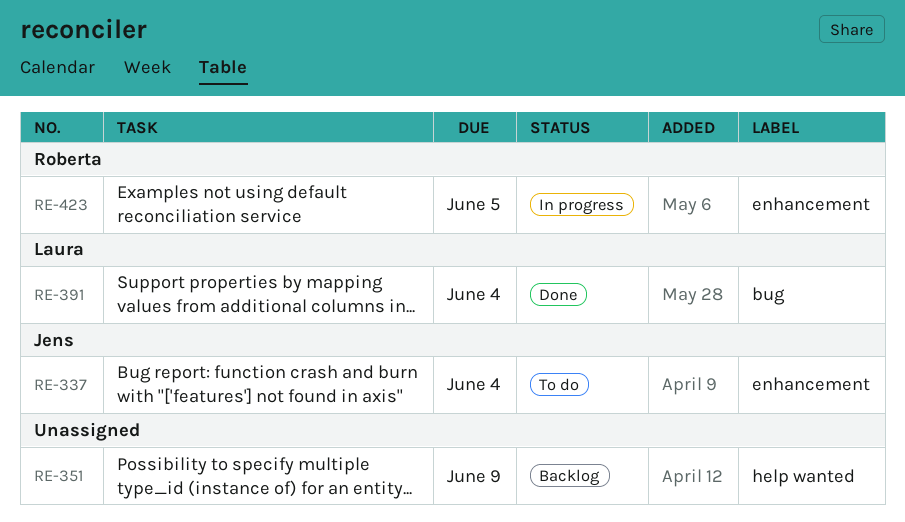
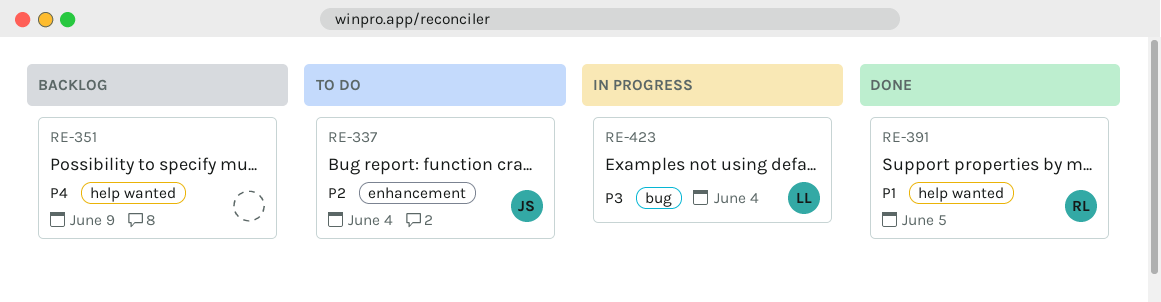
RE-391, owner: Laura -> Roberta
RE-391, label: bug -> help wanted
RE-391, due: Jun 4 -> Jun 5
RE-423, owner: Roberta -> Laura
RE-423, label: enhancement -> bug
RE-423, due: Jun 5 -> Jun 4

